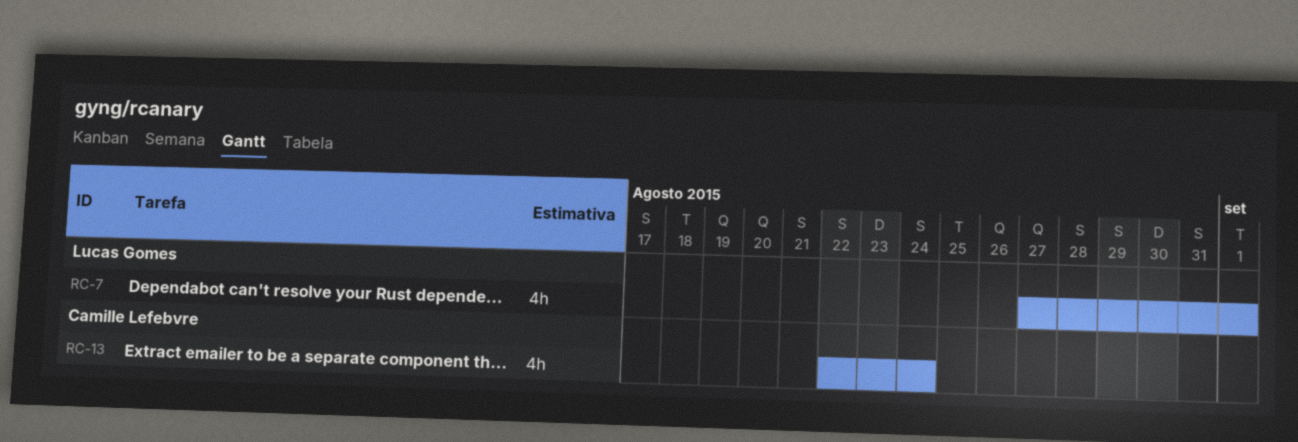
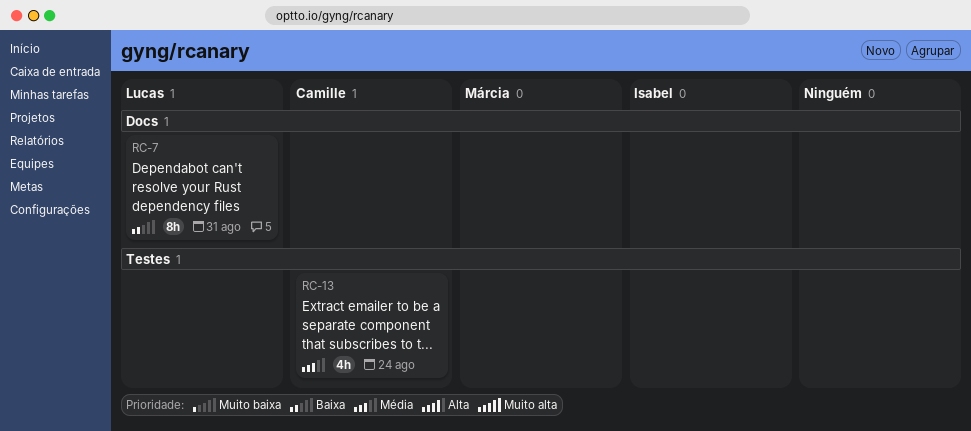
RC-7, estimate: 4h -> 8h
RC-7, due: Sep 1 -> Aug 31

